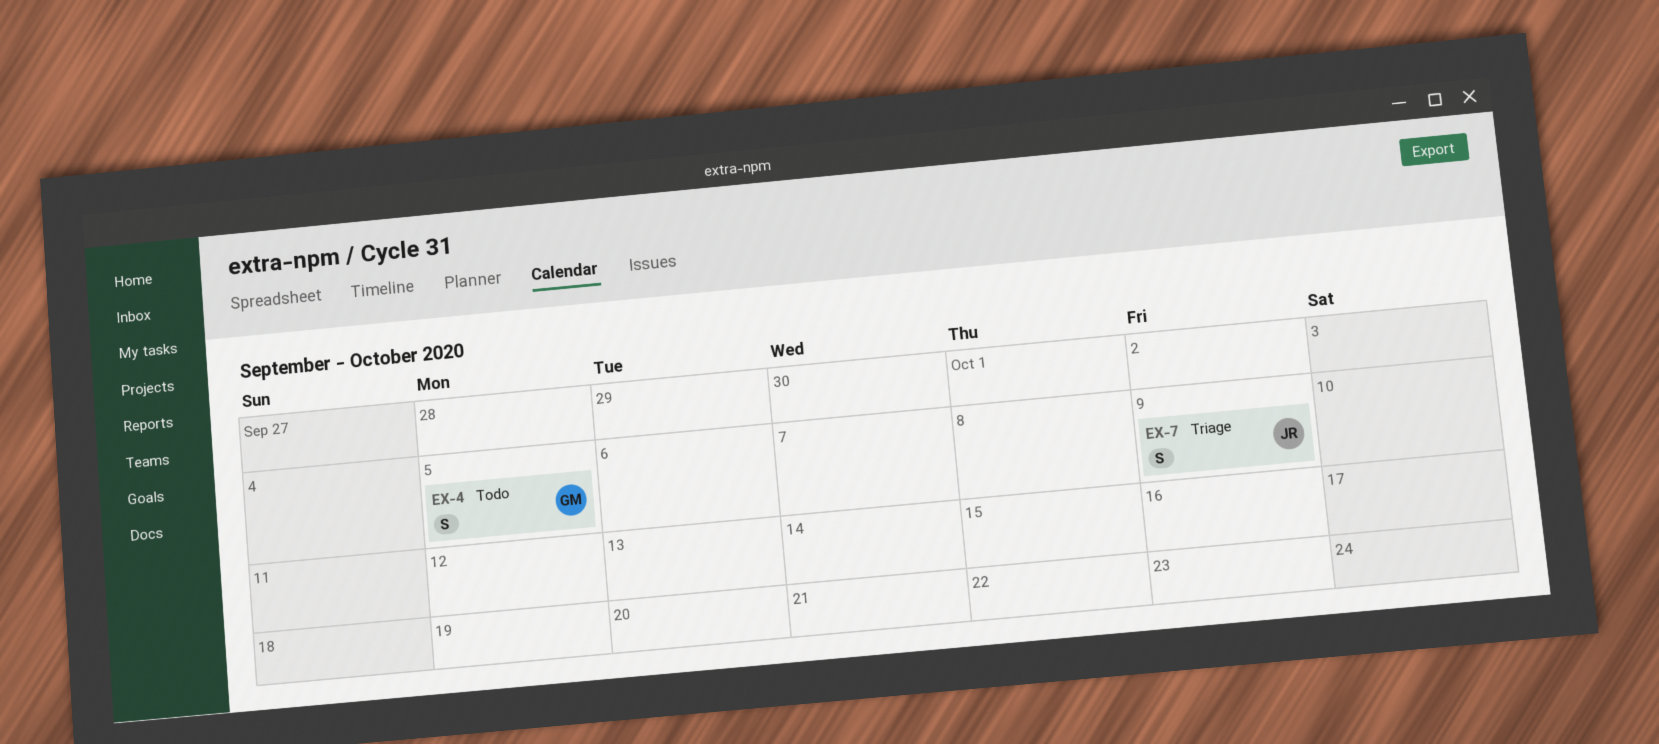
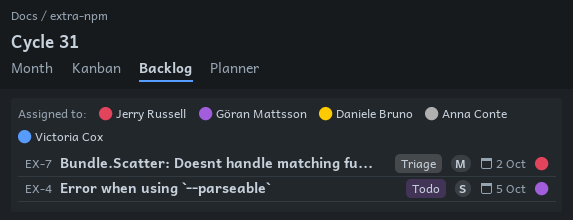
EX-7, estimate: S -> M
EX-7, due: Oct 9 -> Oct 2

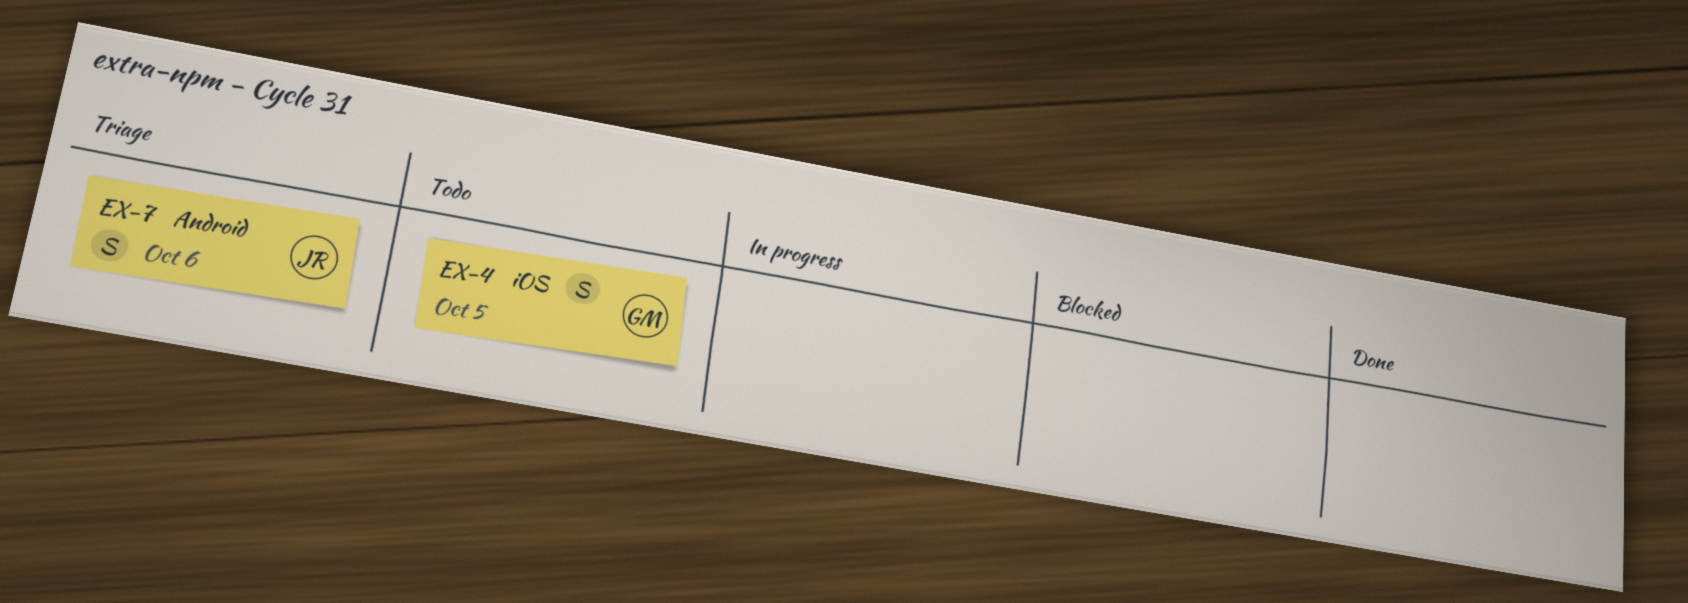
EX-7, estimate: M -> S
EX-7, due: Oct 2 -> Oct 6

